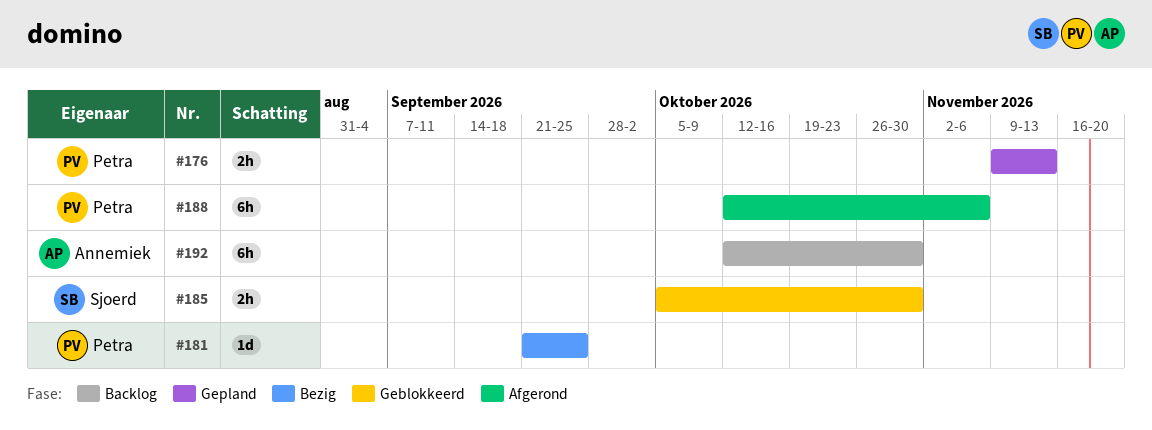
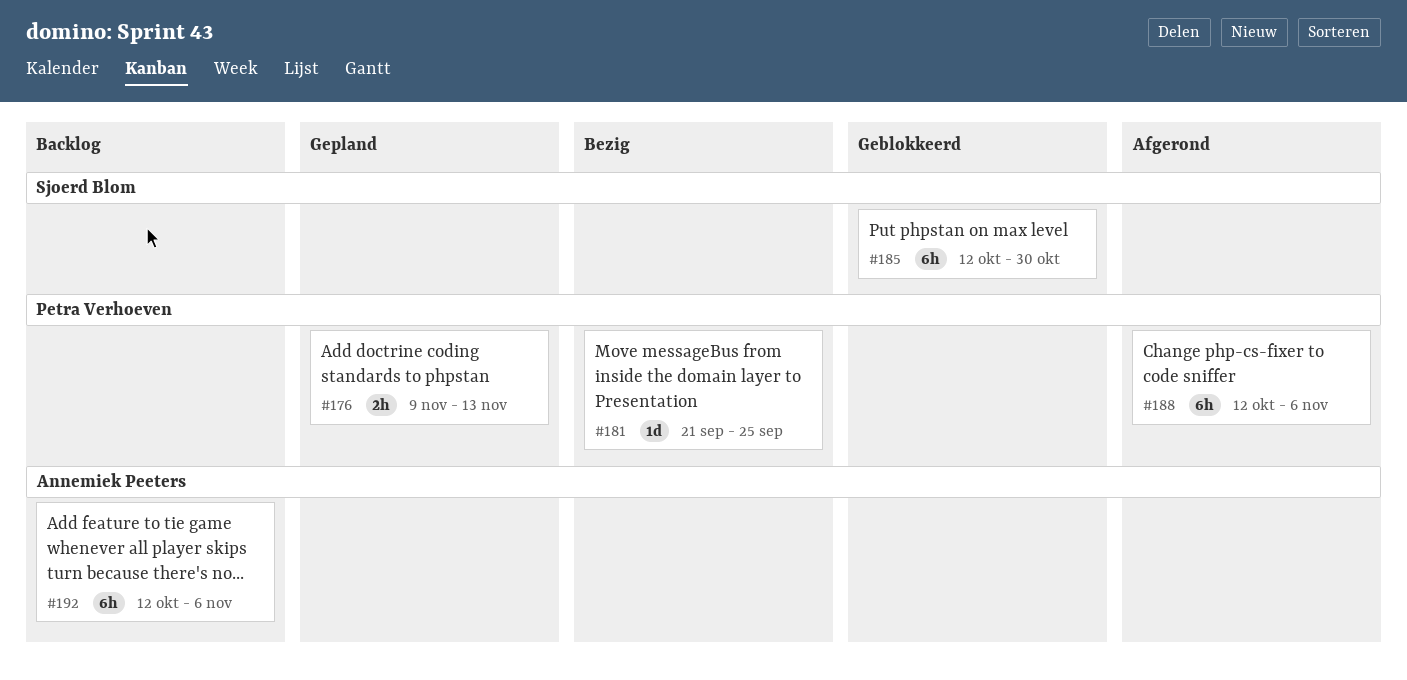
#185, estimate: 2h -> 6h
#185, start: Oct 5 -> Oct 12
#192, due: Oct 30 -> Nov 6

